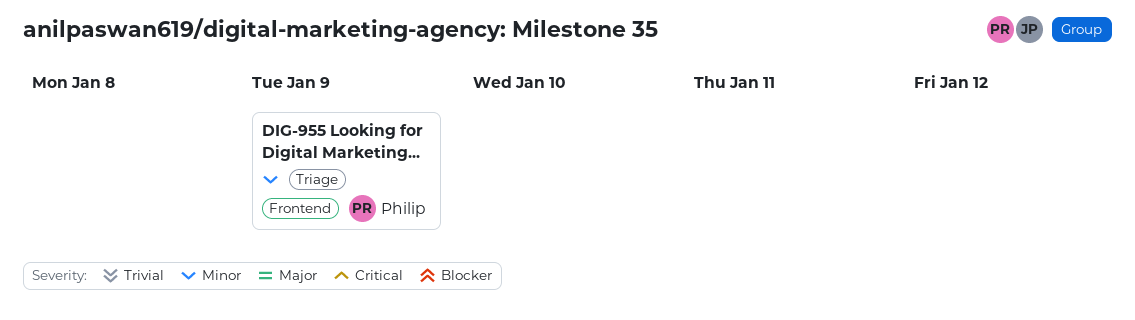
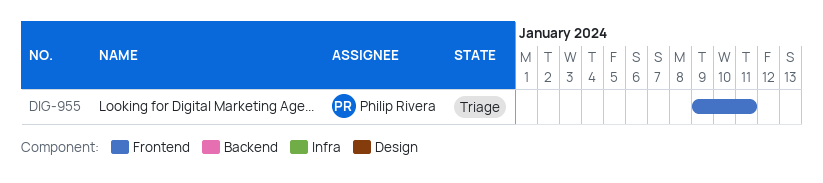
DIG-955, due: Jan 9 -> Jan 11

